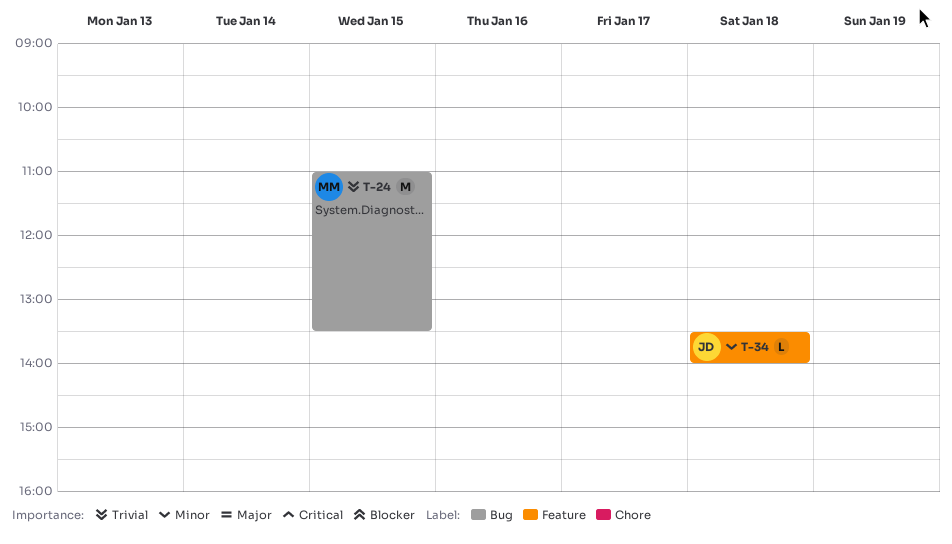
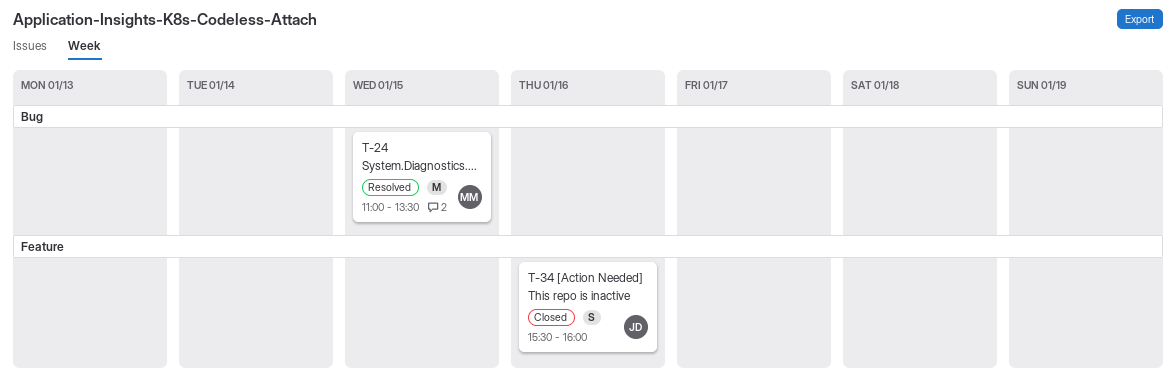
T-34, estimate: L -> S
T-34, day: Jan 18 -> Jan 16
T-34, begins: 13:30 -> 15:30
T-34, ends: 14:00 -> 16:00

